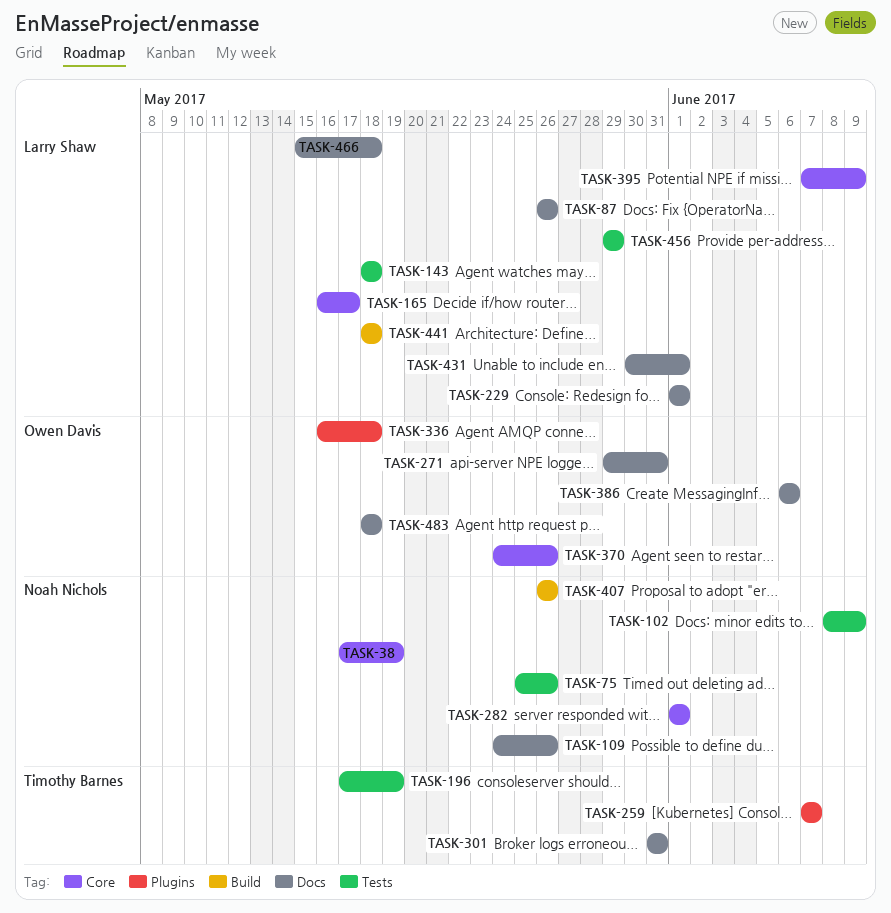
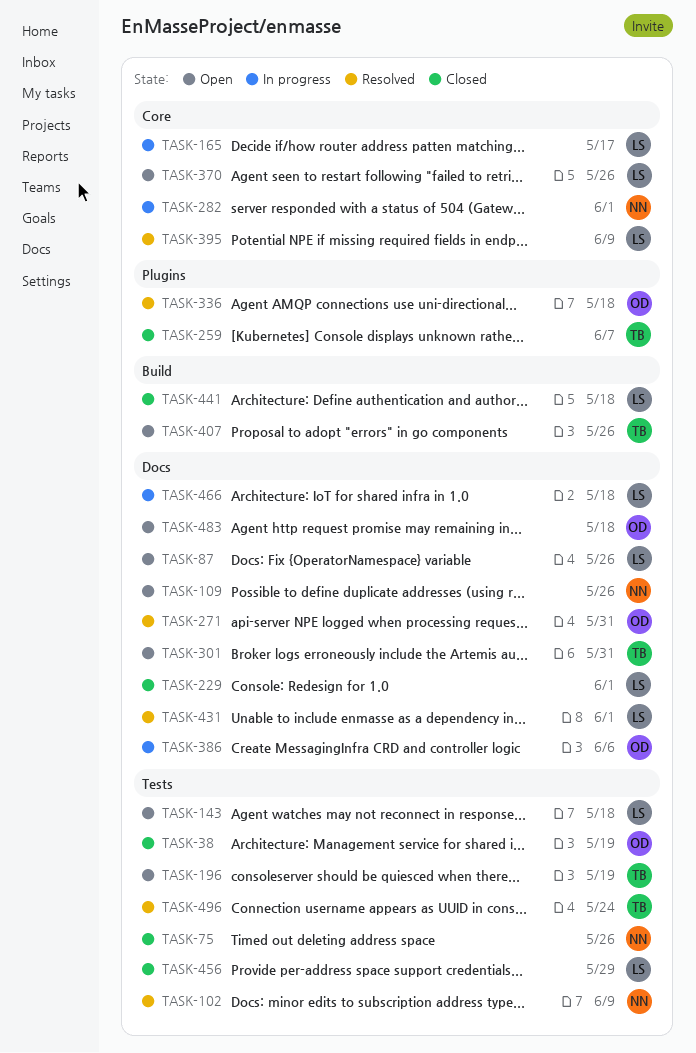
TASK-38, owner: Noah Nichols -> Owen Davis
TASK-38, label: Core -> Tests
TASK-370, owner: Owen Davis -> Larry Shaw
TASK-407, owner: Noah Nichols -> Timothy Barnes
TASK-496: none -> present

